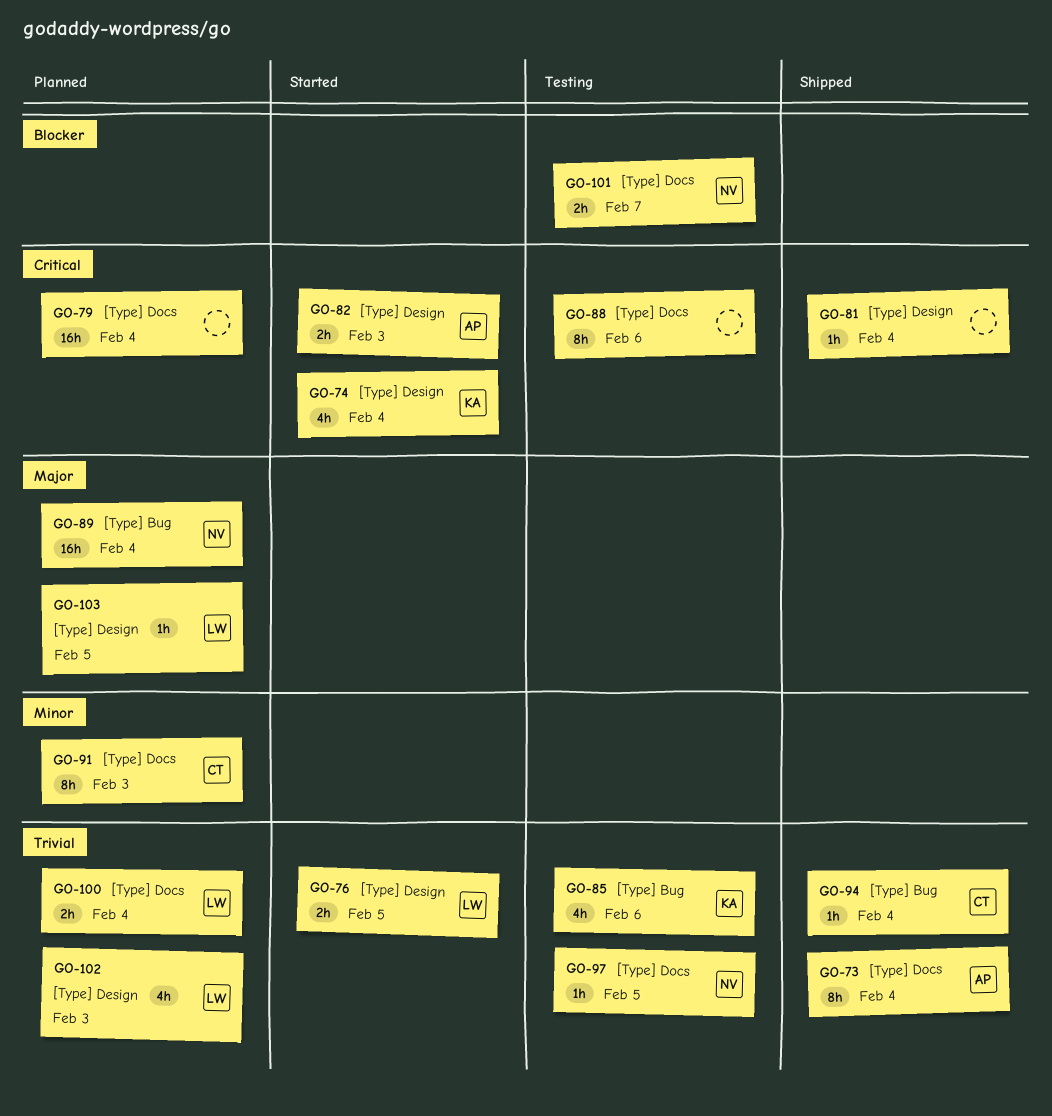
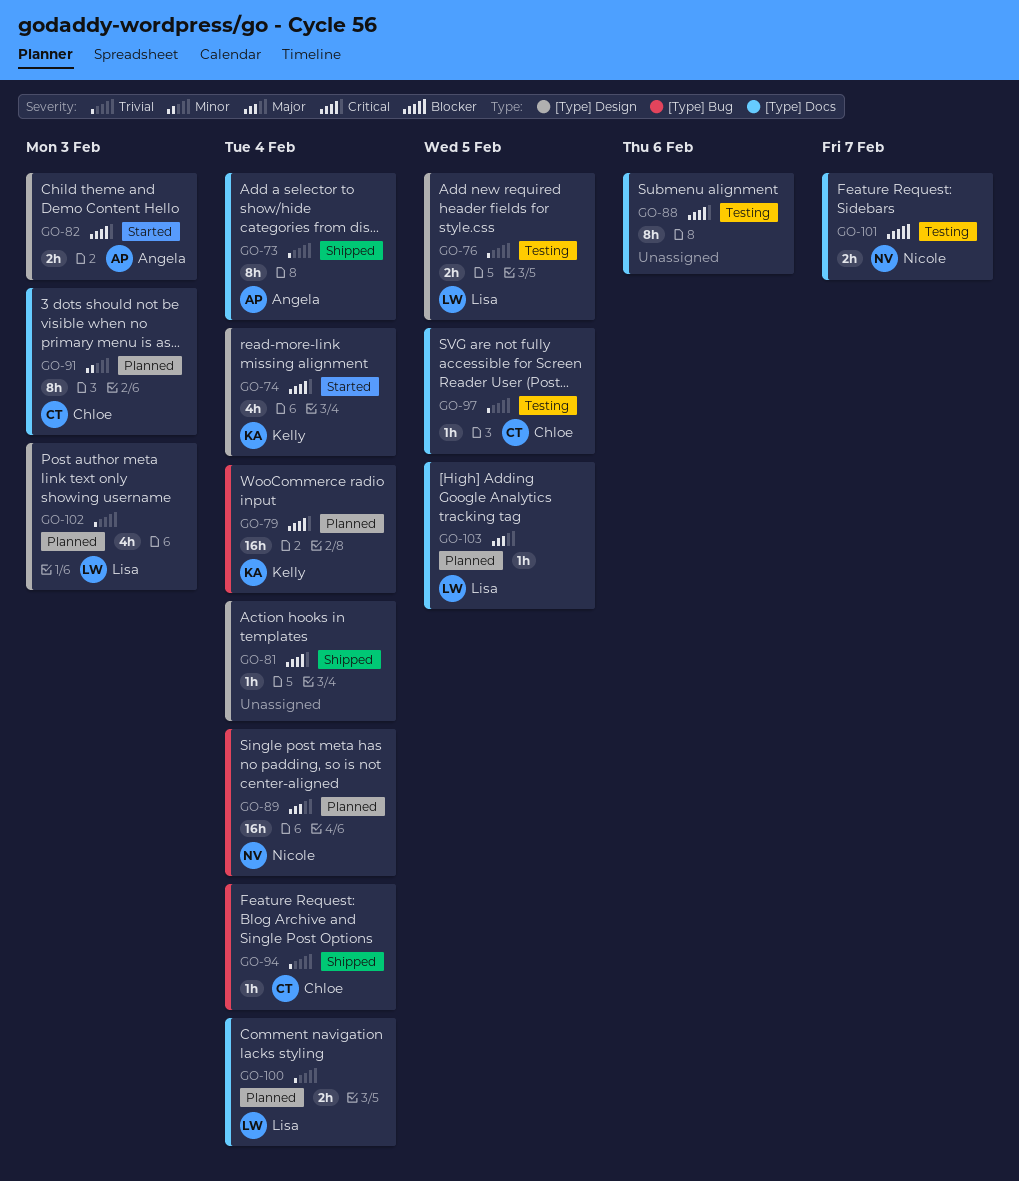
GO-76, status: Started -> Testing
GO-79, owner: none -> Kelly
GO-79, label: [Type] Docs -> [Type] Bug
GO-85: present -> none
GO-97, owner: Nicole -> Chloe
GO-103, label: [Type] Design -> [Type] Docs

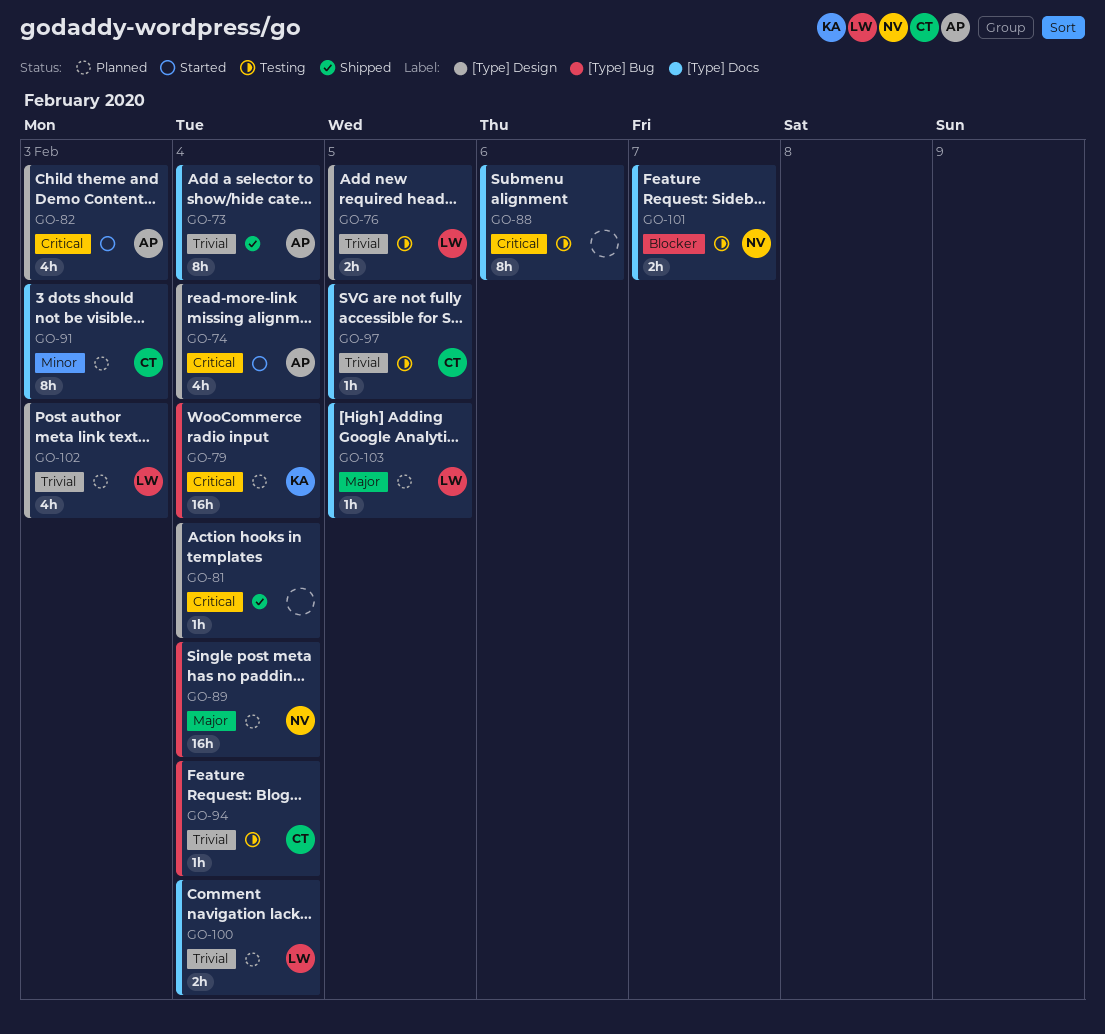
GO-74, owner: Kelly -> Angela
GO-82, estimate: 2h -> 4h
GO-94, status: Shipped -> Testing

